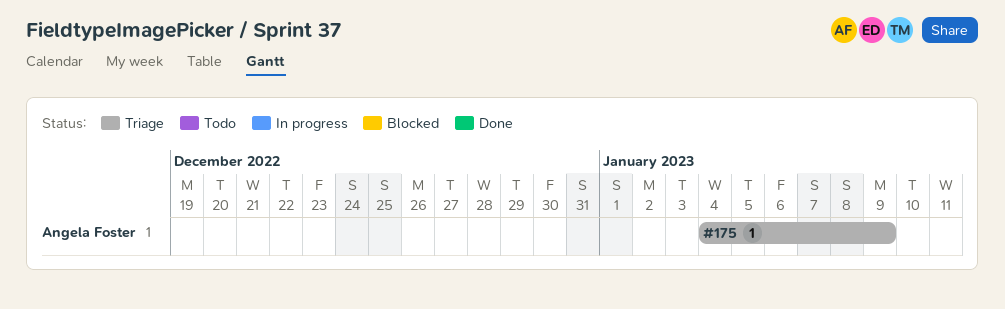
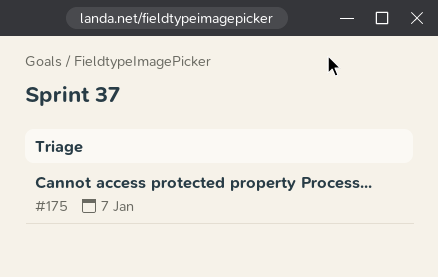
#175, due: Jan 9 -> Jan 7

